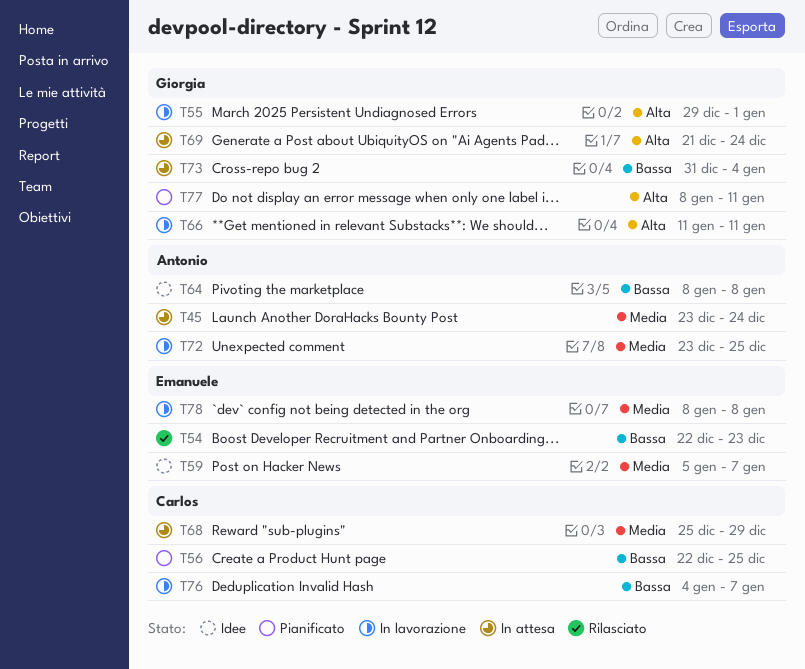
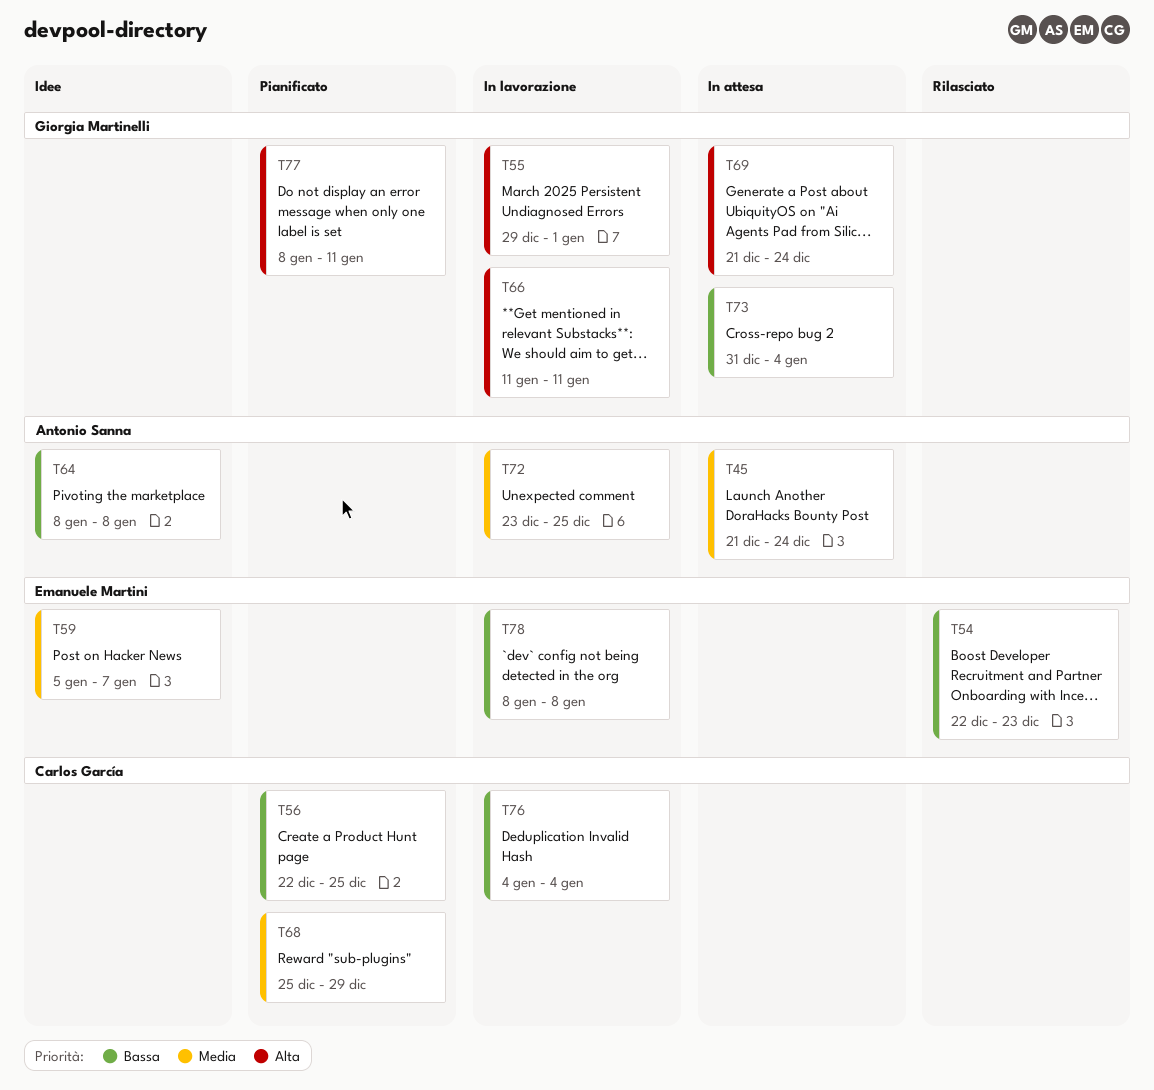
T45, start: Dec 23 -> Dec 21
T68, status: In attesa -> Pianificato
T76, due: Jan 7 -> Jan 4
T78, priority: Media -> Bassa

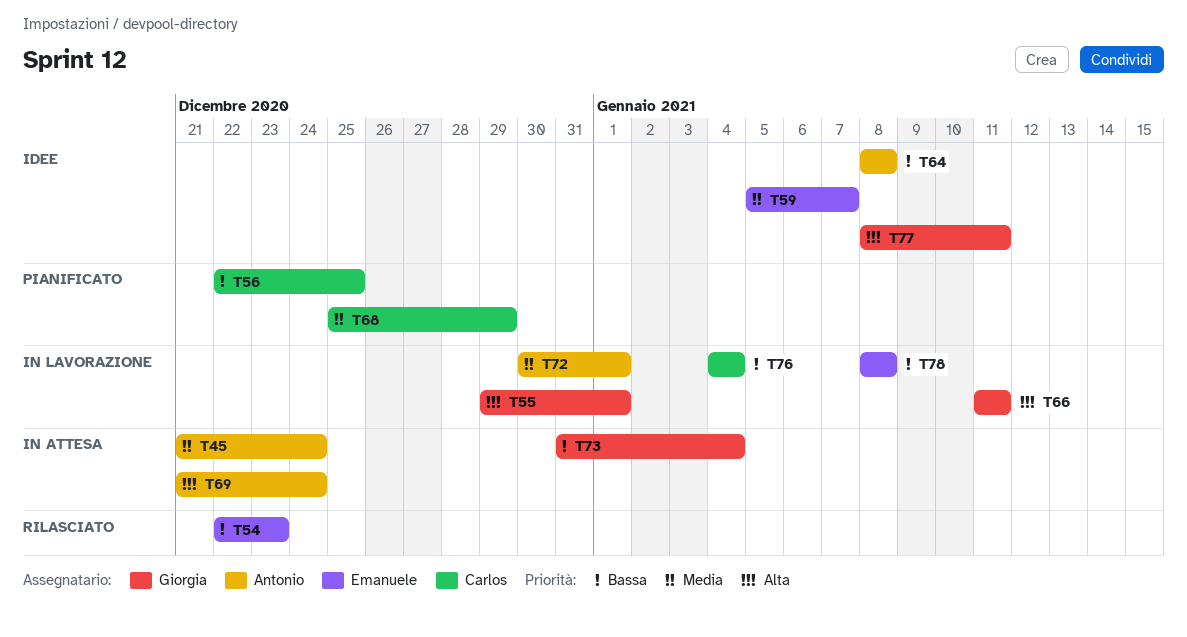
T69, owner: Giorgia Martinelli -> Antonio Sanna
T72, start: Dec 23 -> Dec 30
T72, due: Dec 25 -> Jan 1
T77, status: Pianificato -> Idee

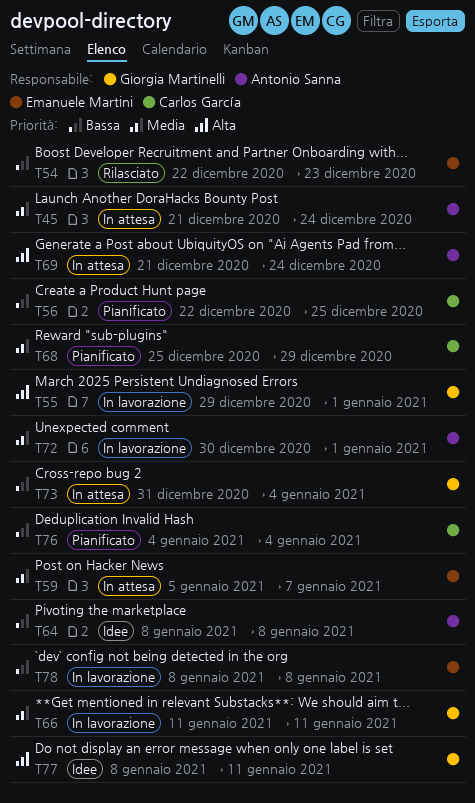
T59, status: Idee -> In attesa
T66, priority: Alta -> Media
T76, status: In lavorazione -> Pianificato

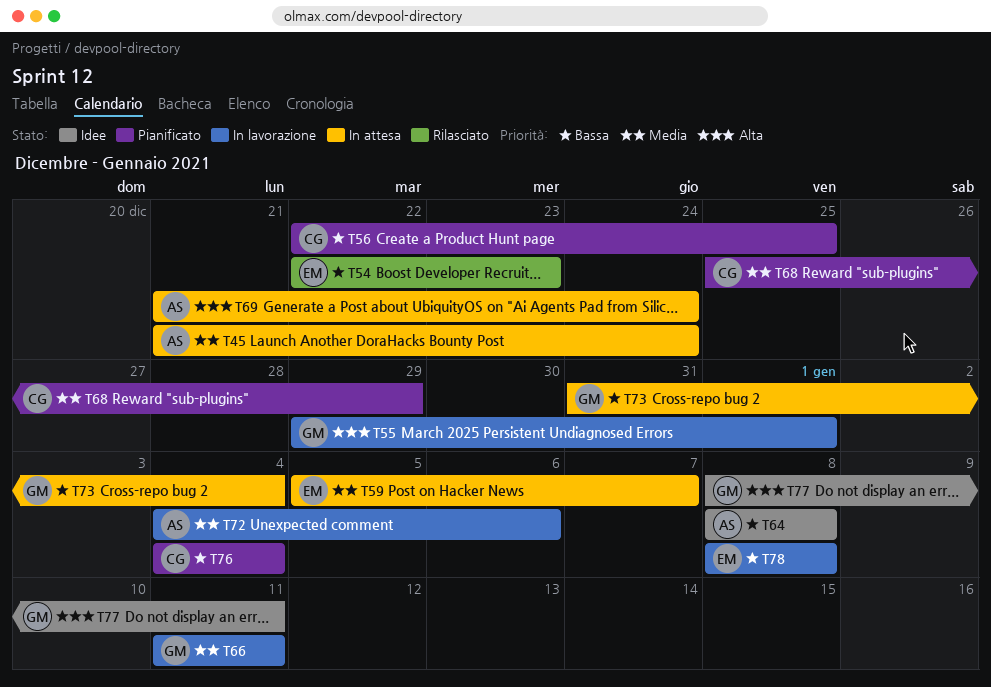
T72, start: Dec 30 -> Jan 4
T72, due: Jan 1 -> Jan 6

